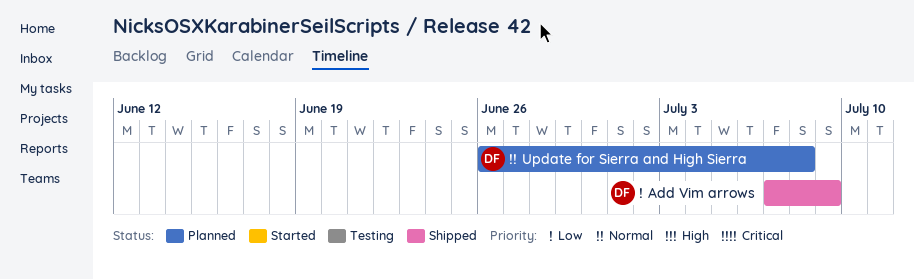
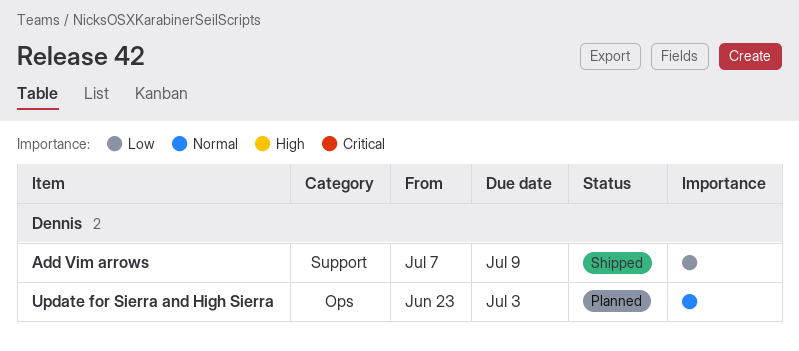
Update for Sierra and High Sierra, start: Jun 26 -> Jun 23
Update for Sierra and High Sierra, due: Jul 8 -> Jul 3

